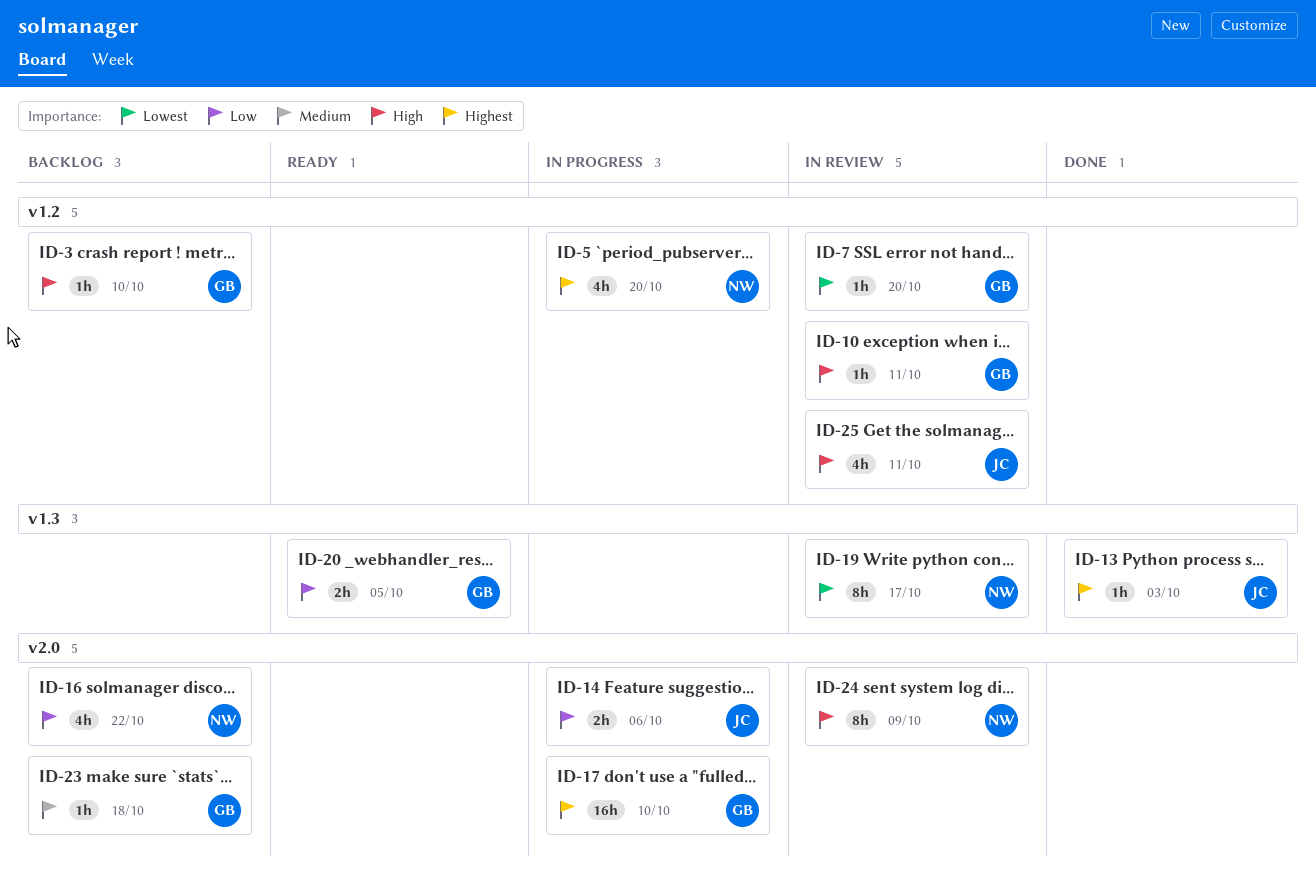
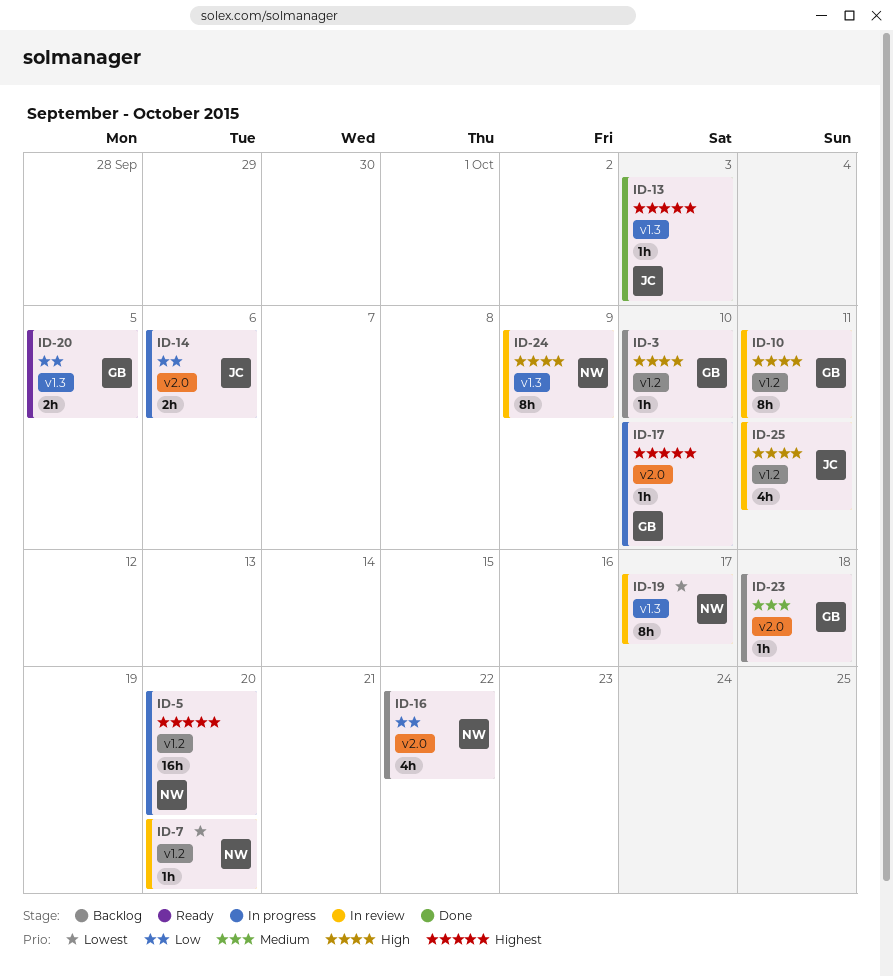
ID-5, estimate: 4h -> 16h
ID-7, owner: GB -> NW
ID-10, estimate: 1h -> 8h
ID-17, estimate: 16h -> 1h
ID-24, label: v2.0 -> v1.3

